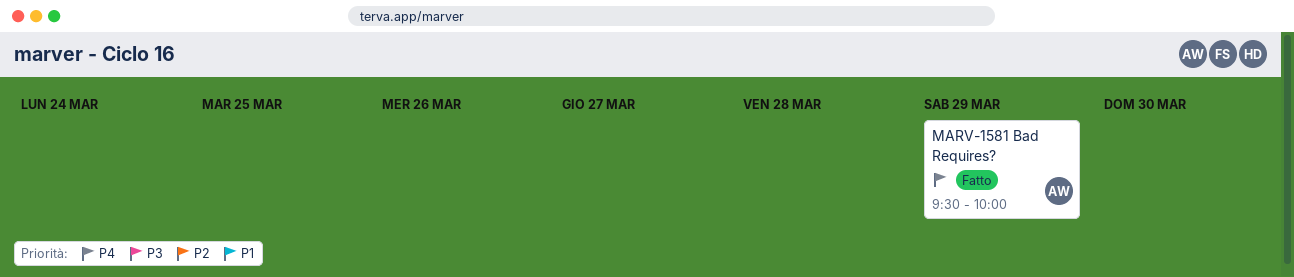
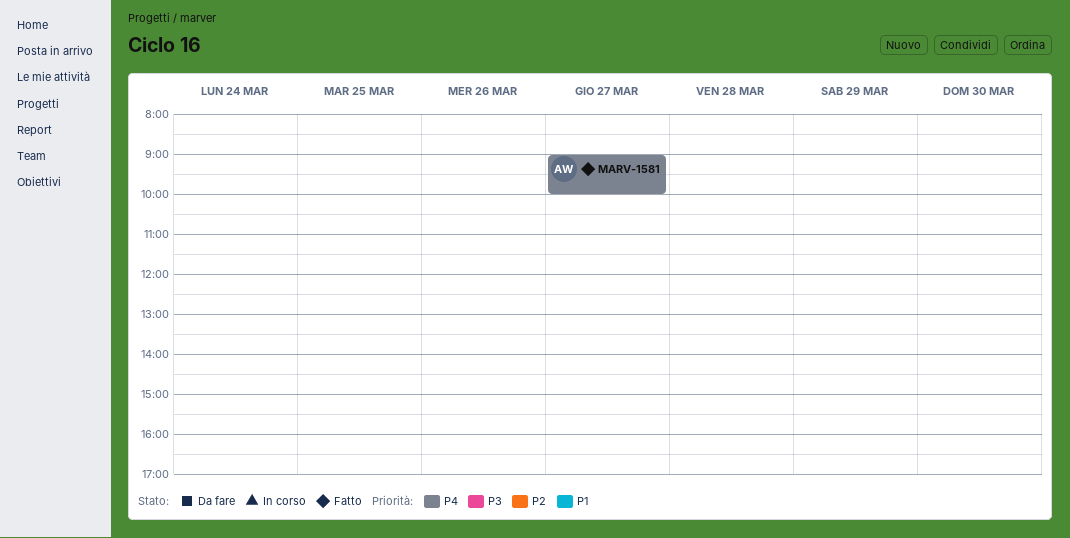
MARV-1581, day: Mar 29 -> Mar 27
MARV-1581, begins: 09:30 -> 09:00

